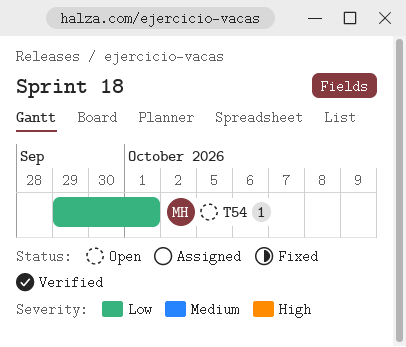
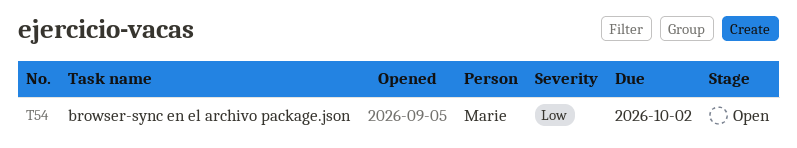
T54, due: Oct 1 -> Oct 2

